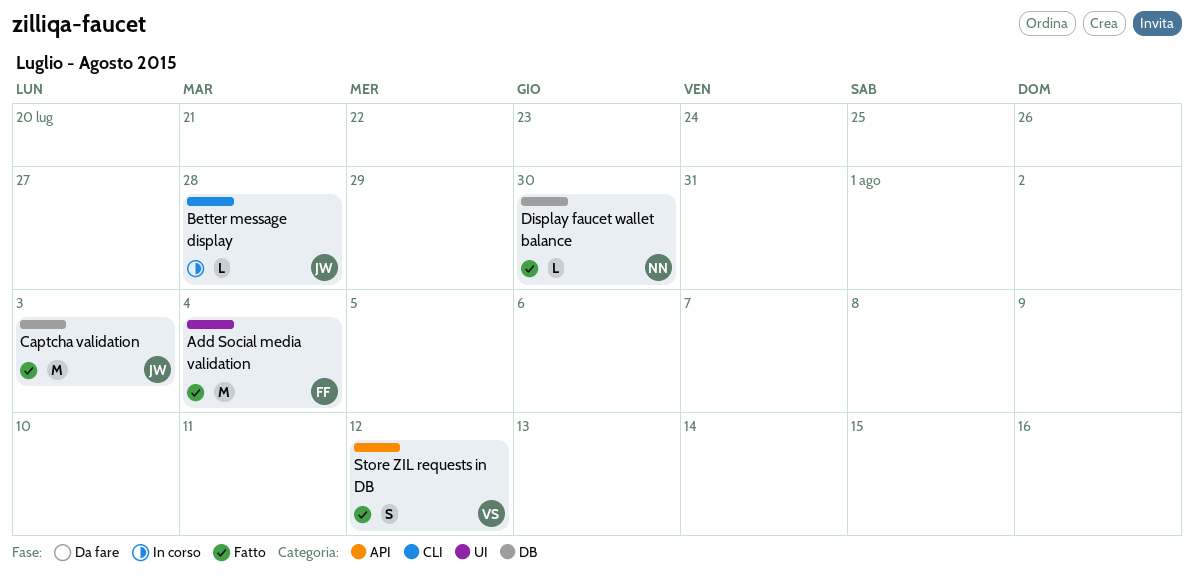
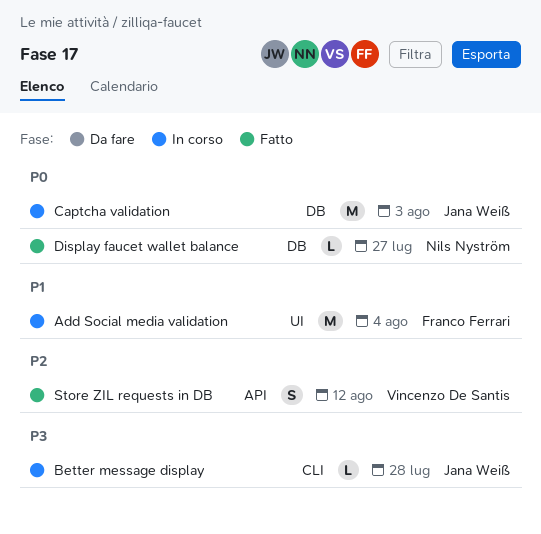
Add Social media validation, status: Fatto -> In corso
Captcha validation, status: Fatto -> In corso
Display faucet wallet balance, due: Jul 30 -> Jul 27

